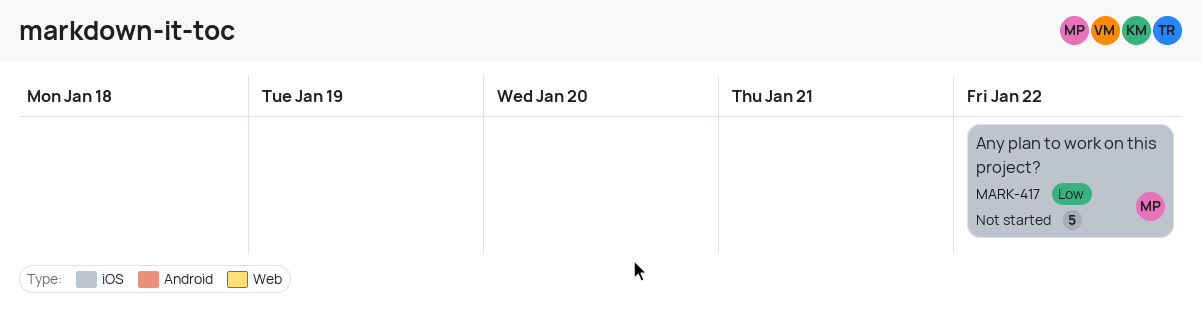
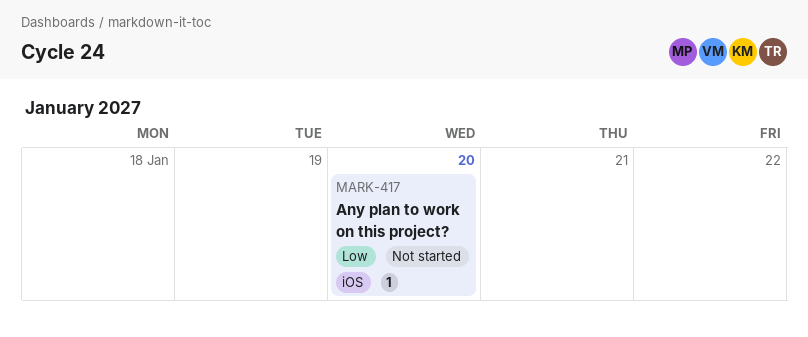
MARK-417, estimate: 5 -> 1
MARK-417, due: Jan 22 -> Jan 20

